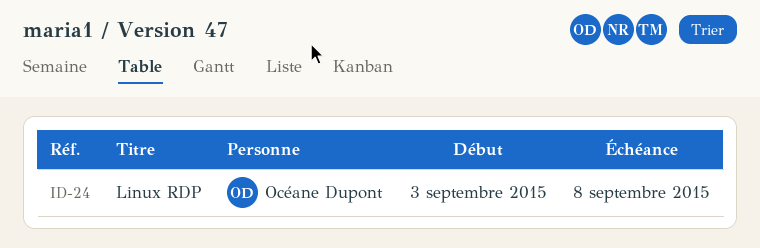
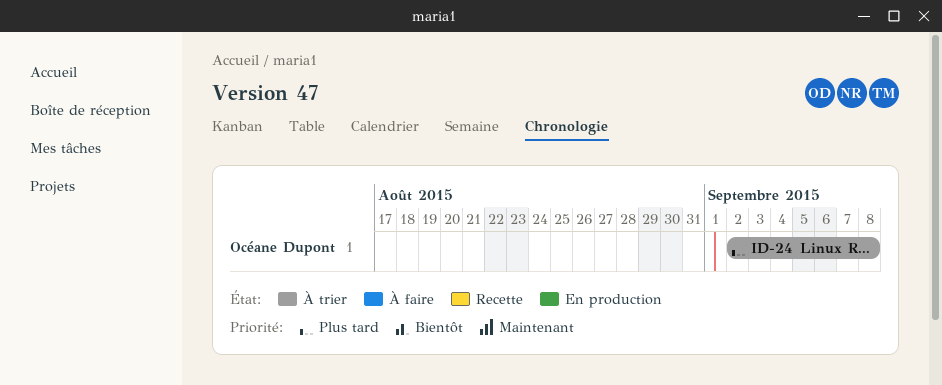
ID-24, start: Sep 3 -> Sep 2

